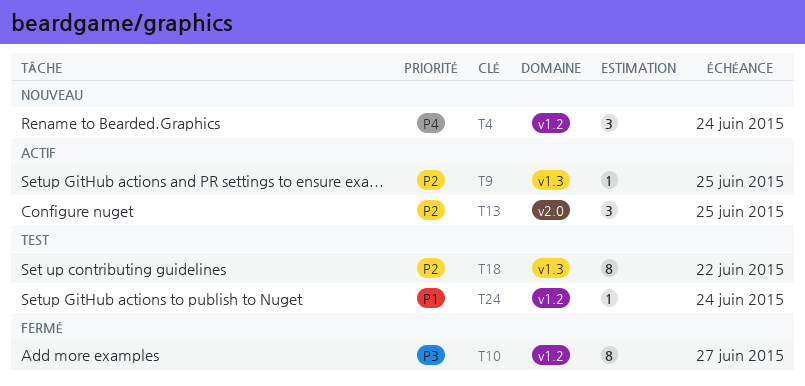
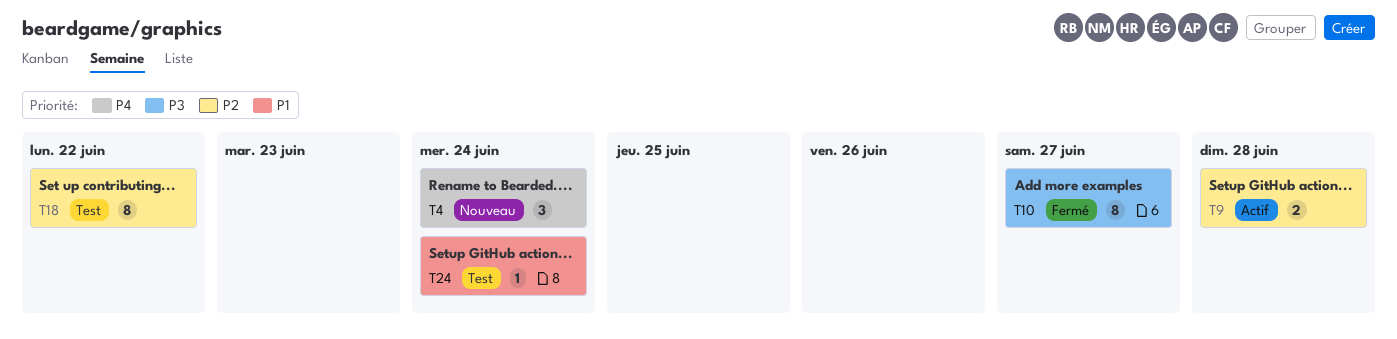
T9, estimate: 1 -> 2
T9, due: Jun 25 -> Jun 28
T13: present -> none

